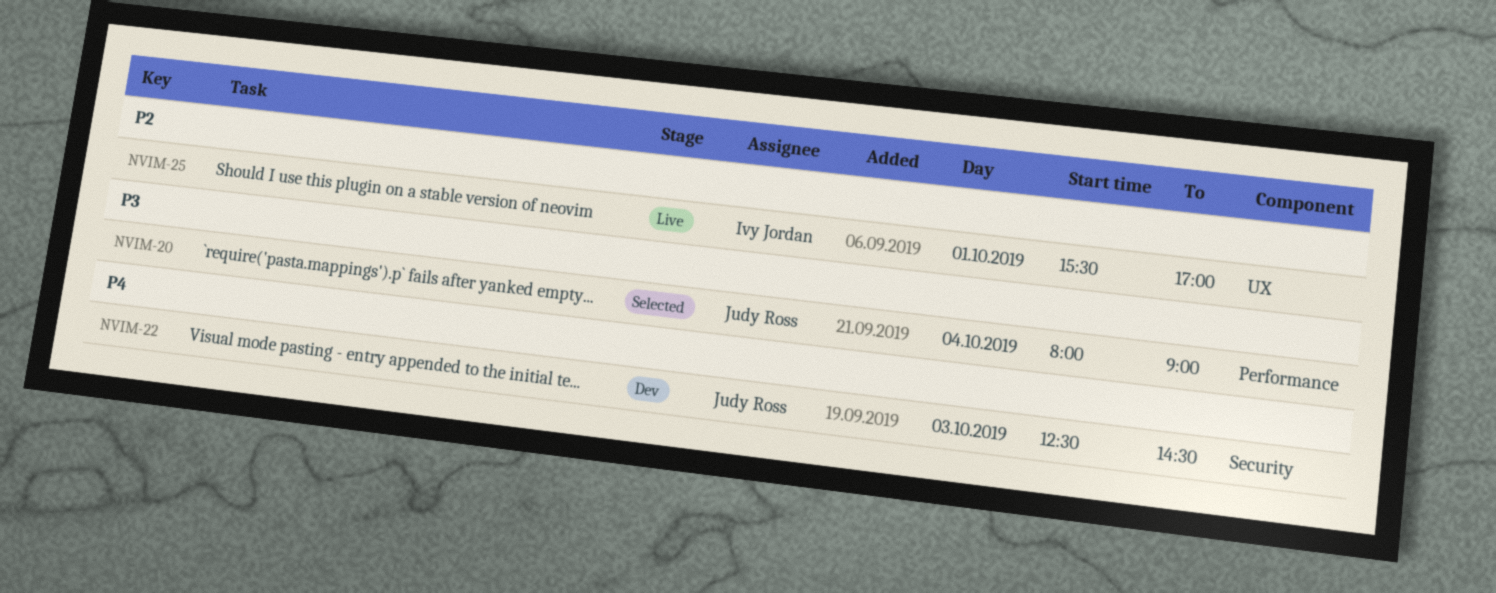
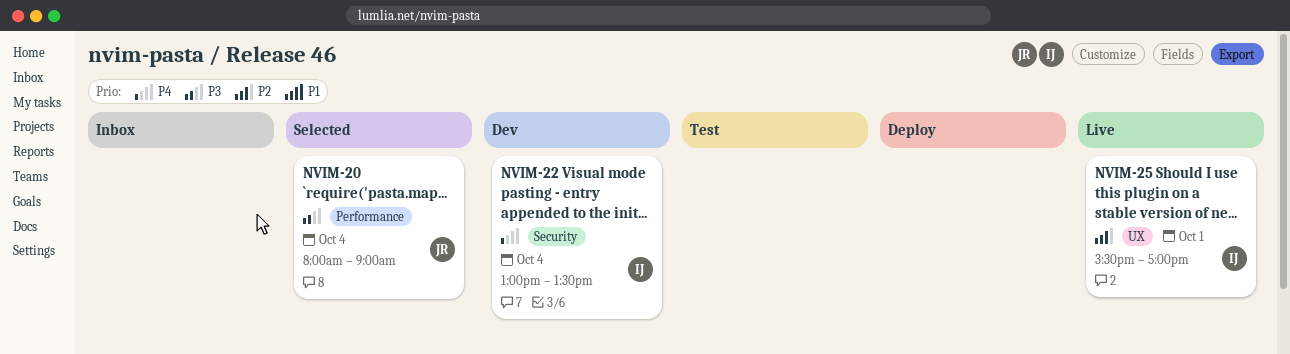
NVIM-22, owner: Judy Ross -> Ivy Jordan
NVIM-22, day: Oct 3 -> Oct 4
NVIM-22, begins: 12:30 -> 13:00
NVIM-22, ends: 14:30 -> 13:30

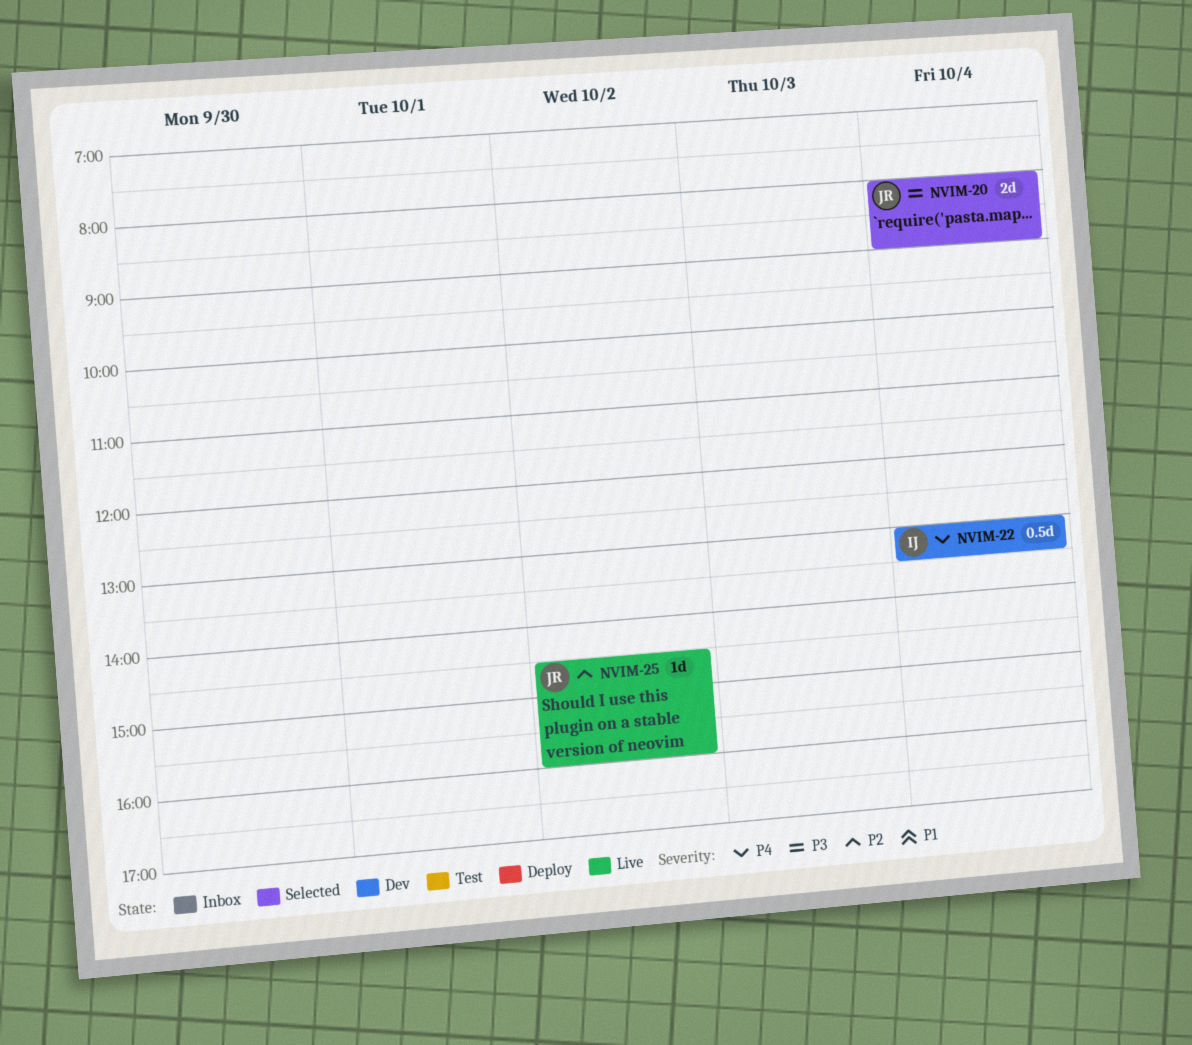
NVIM-25, owner: IJ -> JR
NVIM-25, day: Oct 1 -> Oct 2
NVIM-25, begins: 15:30 -> 14:30
NVIM-25, ends: 17:00 -> 16:00

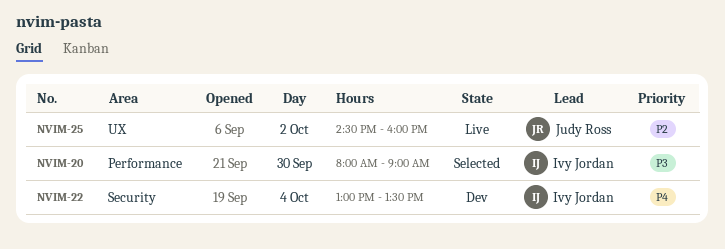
NVIM-20, owner: Judy Ross -> Ivy Jordan
NVIM-20, day: Oct 4 -> Sep 30

